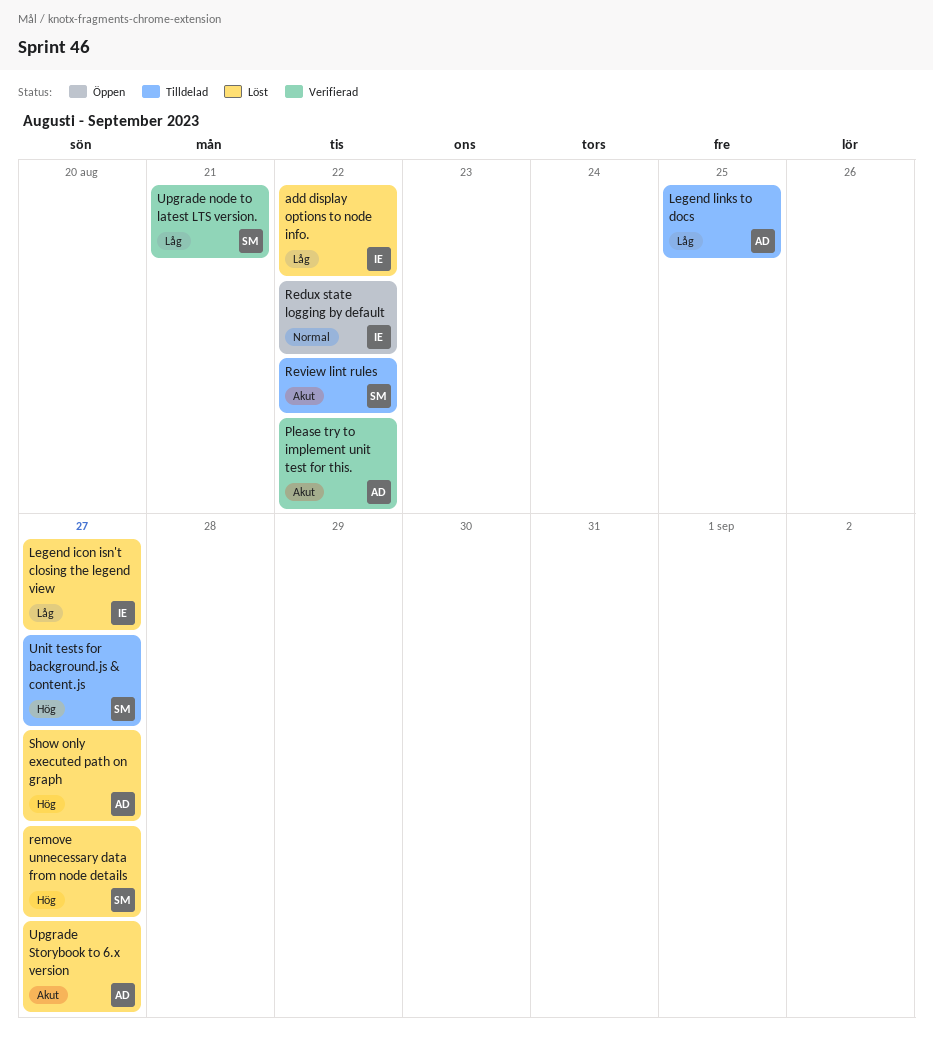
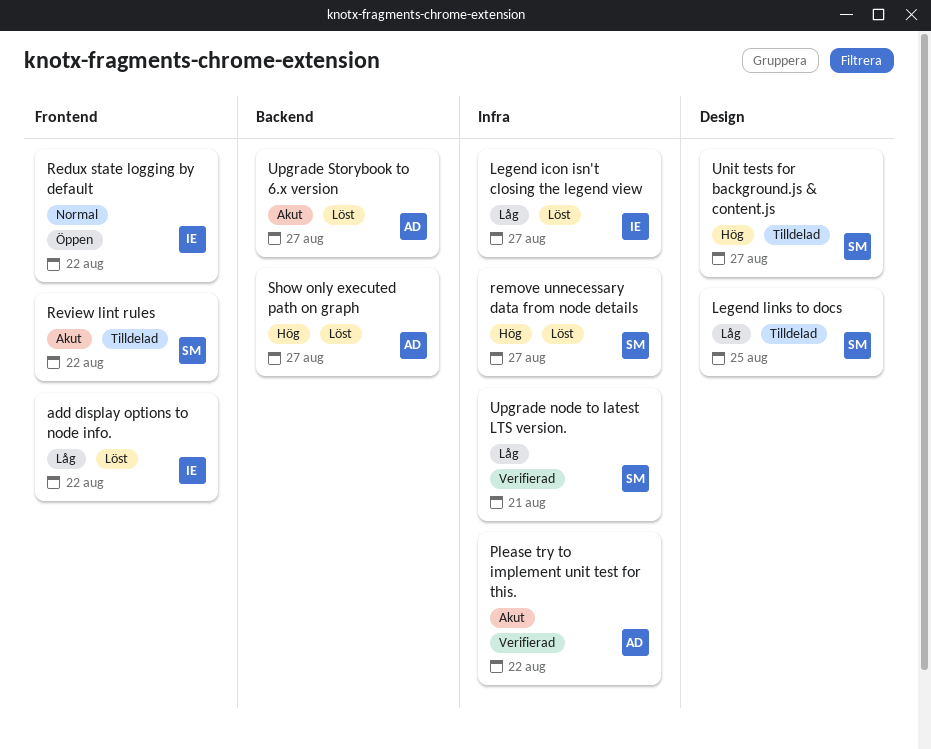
Legend links to docs, owner: AD -> SM

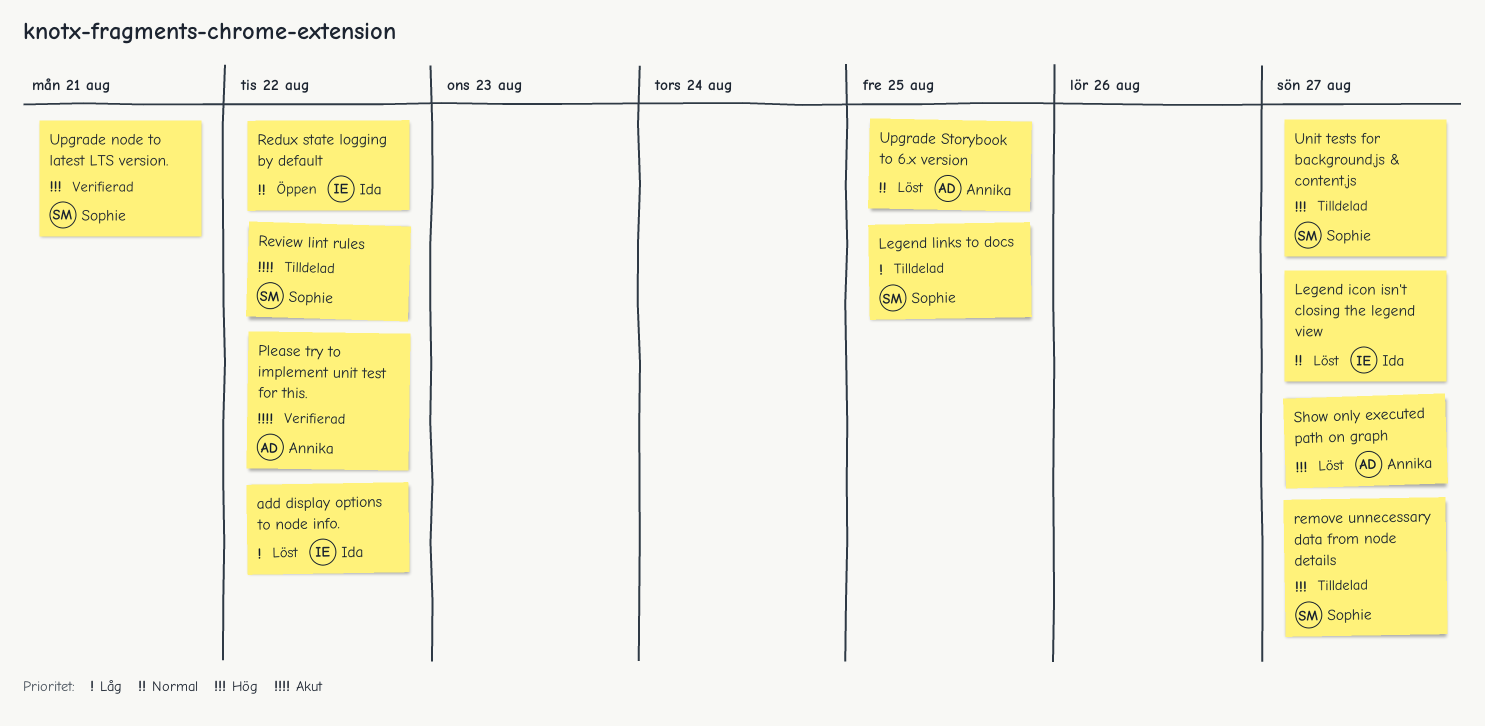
Legend icon isn't closing the legend view, priority: Låg -> Normal
remove unnecessary data from node details, status: Löst -> Tilldelad
Upgrade node to latest LTS version., priority: Låg -> Hög
Upgrade Storybook to 6.x version, priority: Akut -> Normal
Upgrade Storybook to 6.x version, due: Aug 27 -> Aug 25

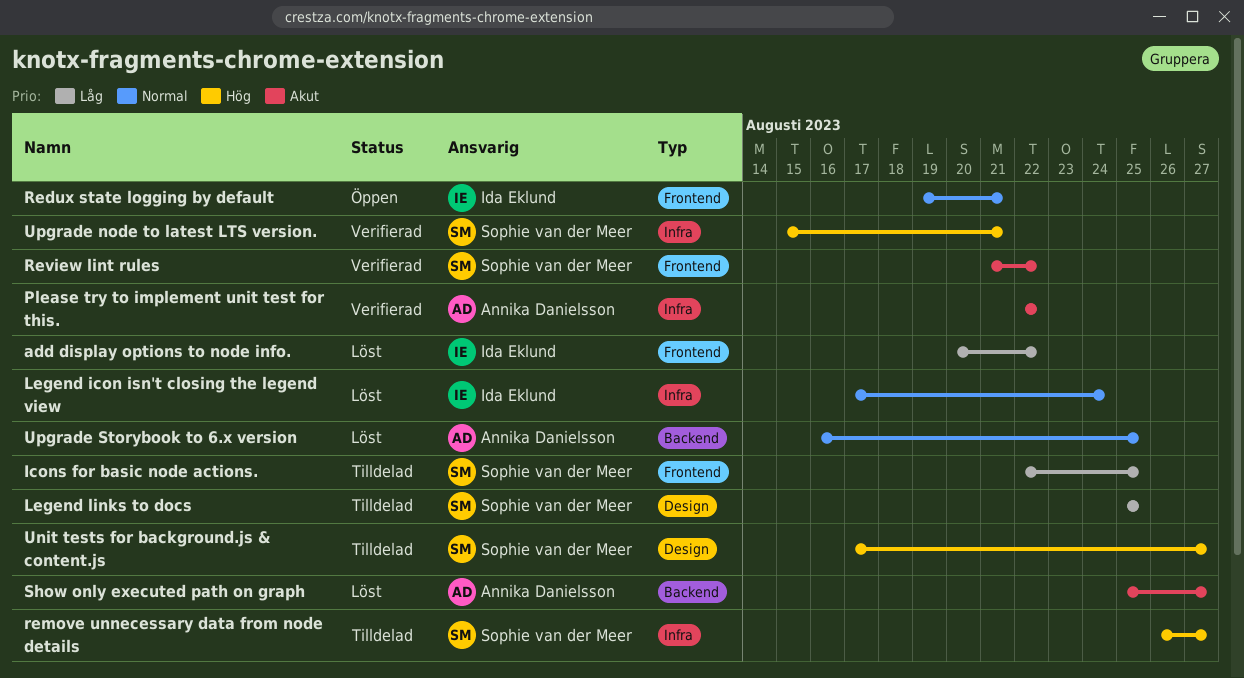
Icons for basic node actions.: none -> present
Legend icon isn't closing the legend view, due: Aug 27 -> Aug 24
Redux state logging by default, due: Aug 22 -> Aug 21
Review lint rules, status: Tilldelad -> Verifierad
Show only executed path on graph, priority: Hög -> Akut

